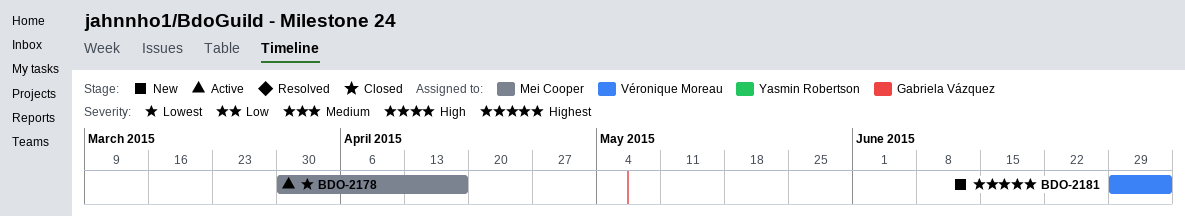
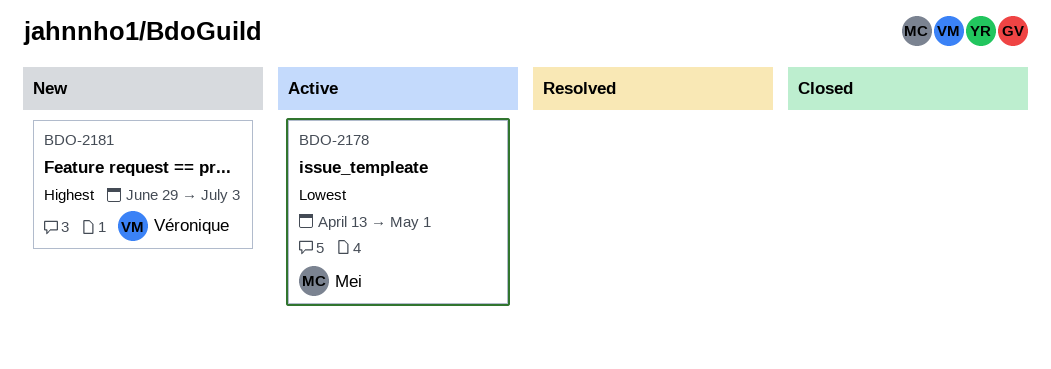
BDO-2178, start: Mar 30 -> Apr 13
BDO-2178, due: Apr 17 -> May 1

